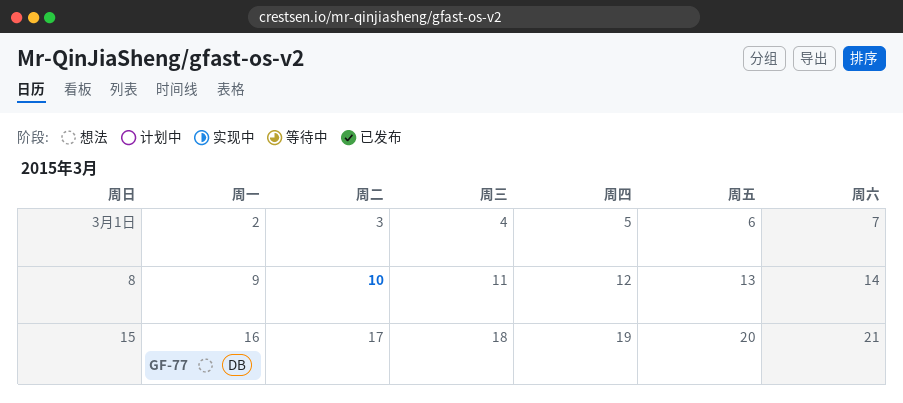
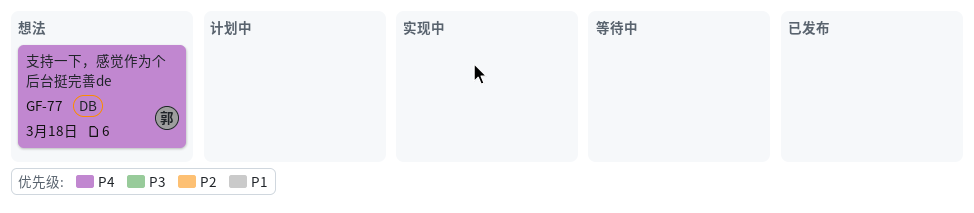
GF-77, due: Mar 16 -> Mar 18

